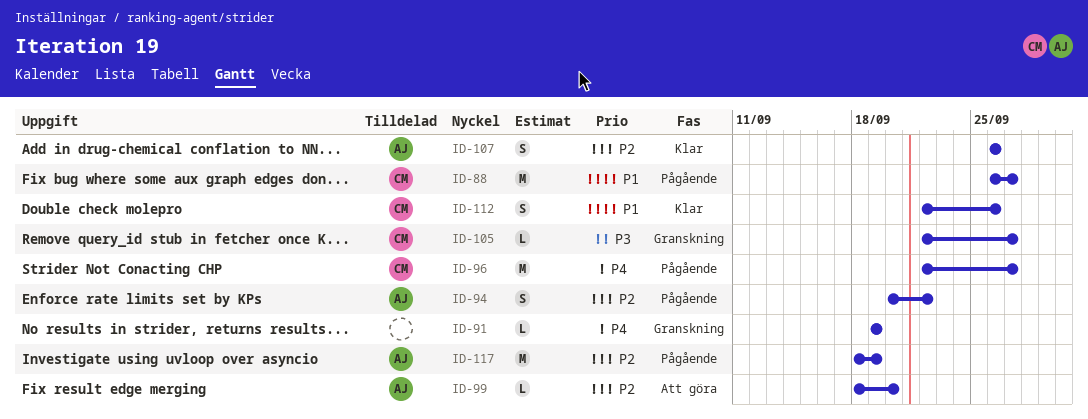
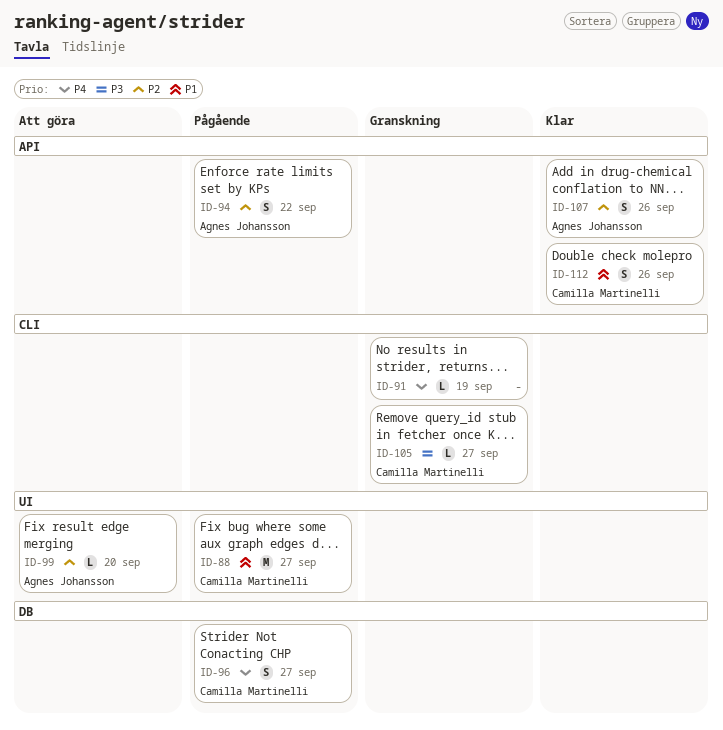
ID-96, estimate: M -> S
ID-117: present -> none

